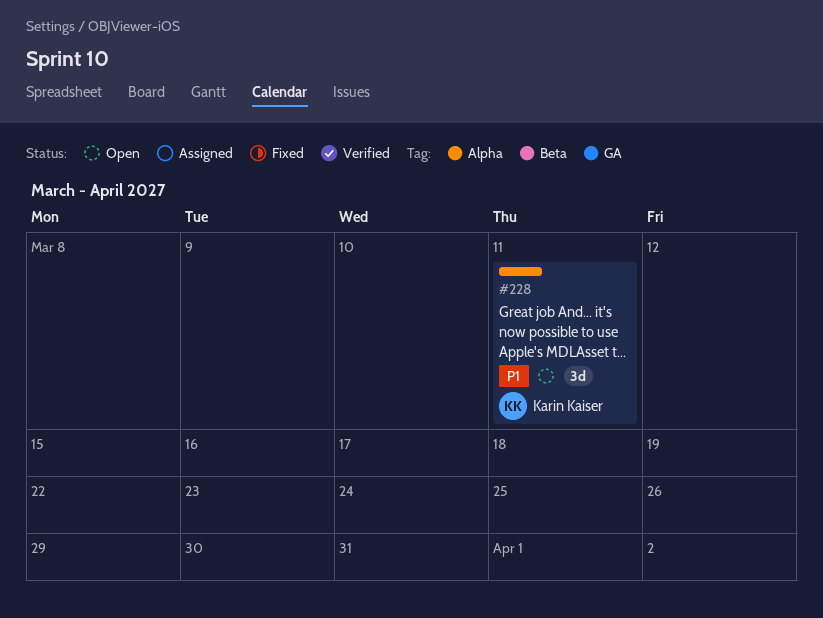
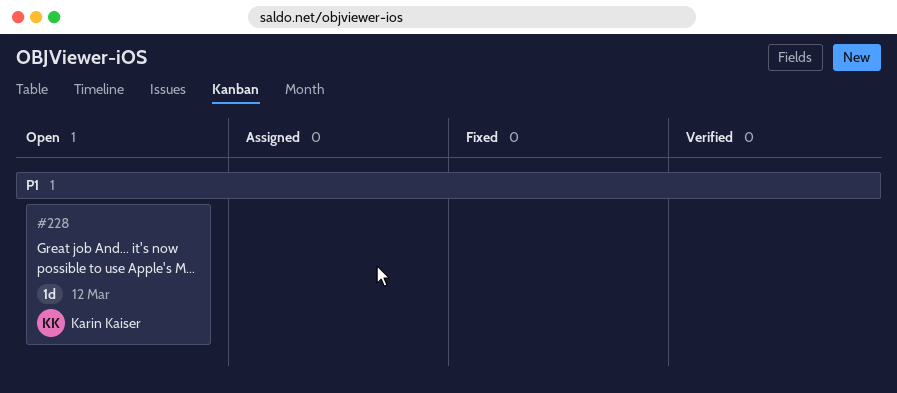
#228, estimate: 3d -> 1d
#228, due: Mar 11 -> Mar 12

